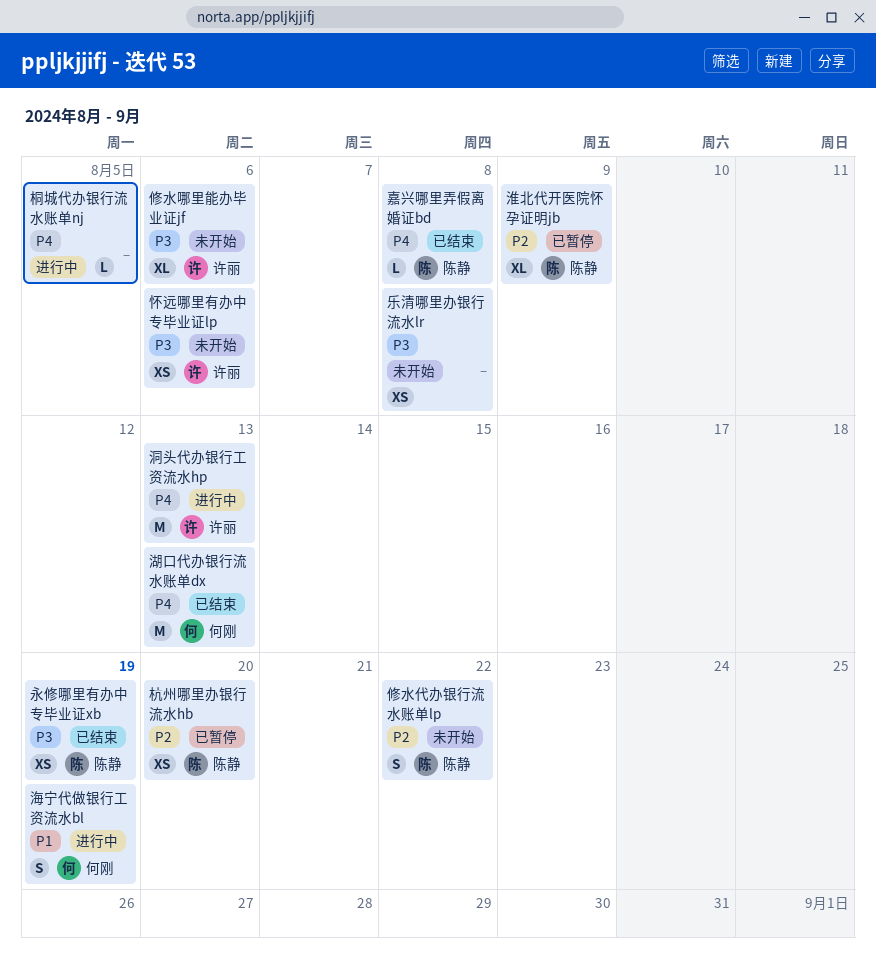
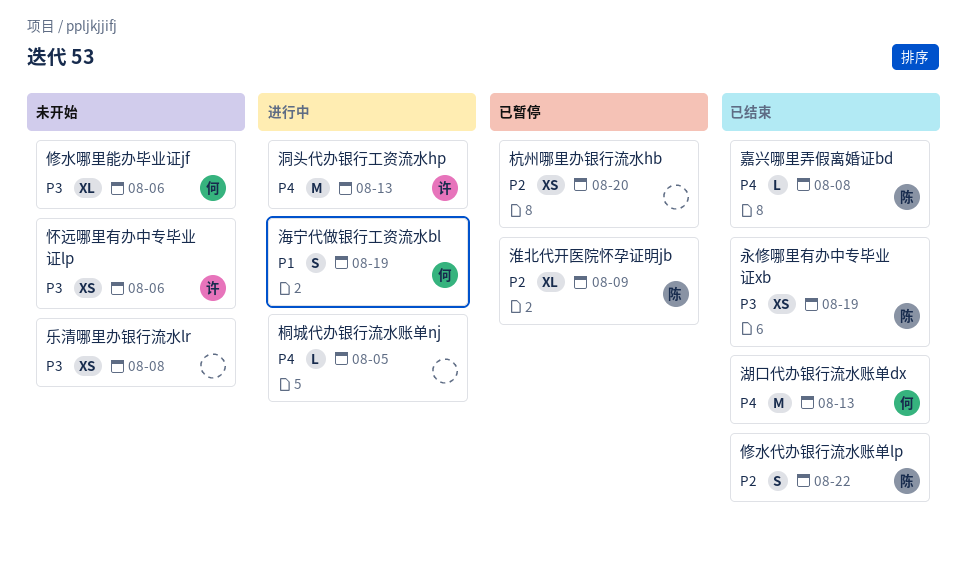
修水代办银行流水账单lp, status: 未开始 -> 已结束
修水哪里能办毕业证jf, owner: 许丽 -> 何刚
杭州哪里办银行流水hb, owner: 陈静 -> none

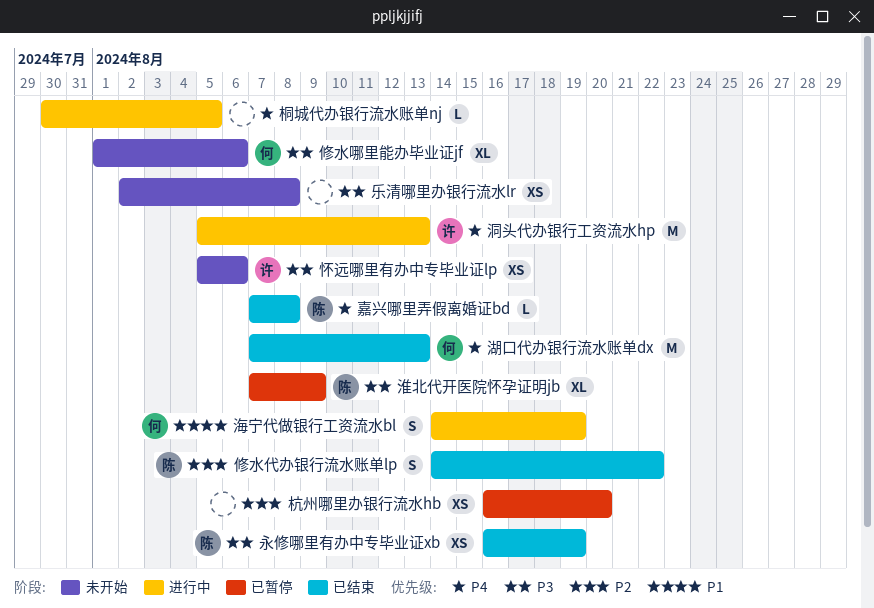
淮北代开医院怀孕证明jb, priority: P2 -> P3

